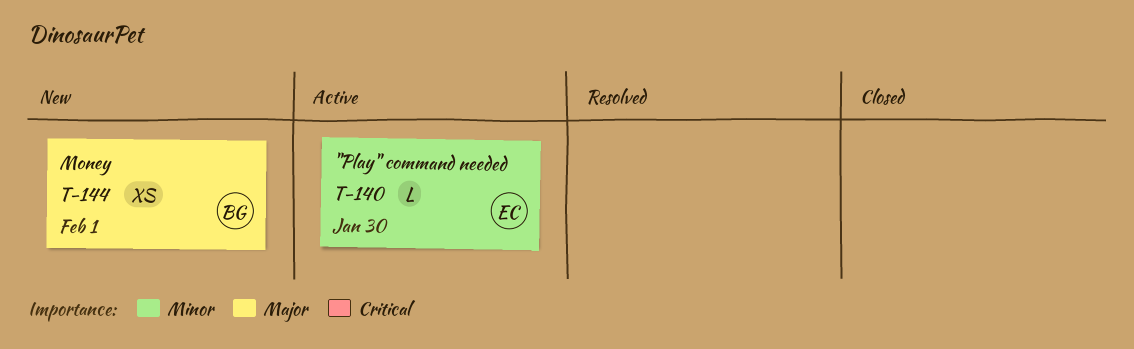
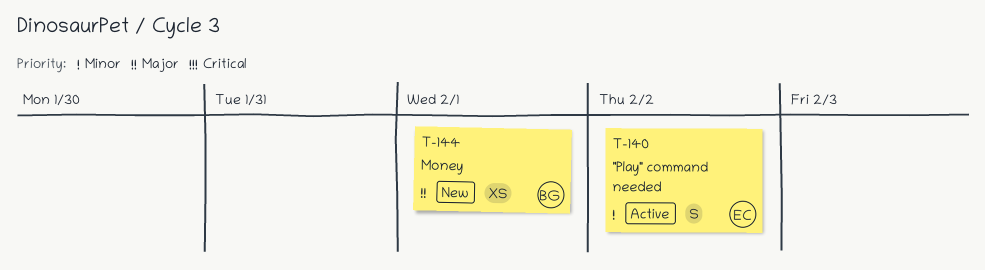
T-140, estimate: L -> S
T-140, due: Jan 30 -> Feb 2

